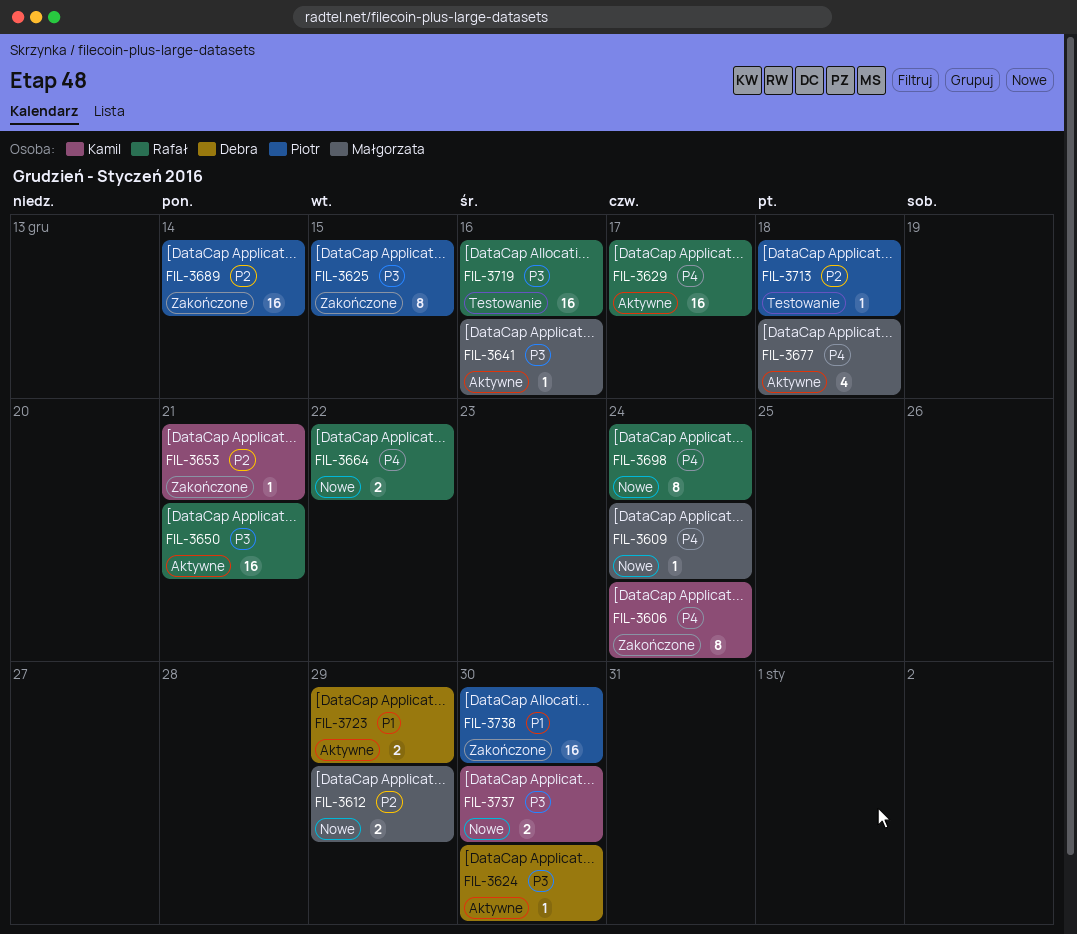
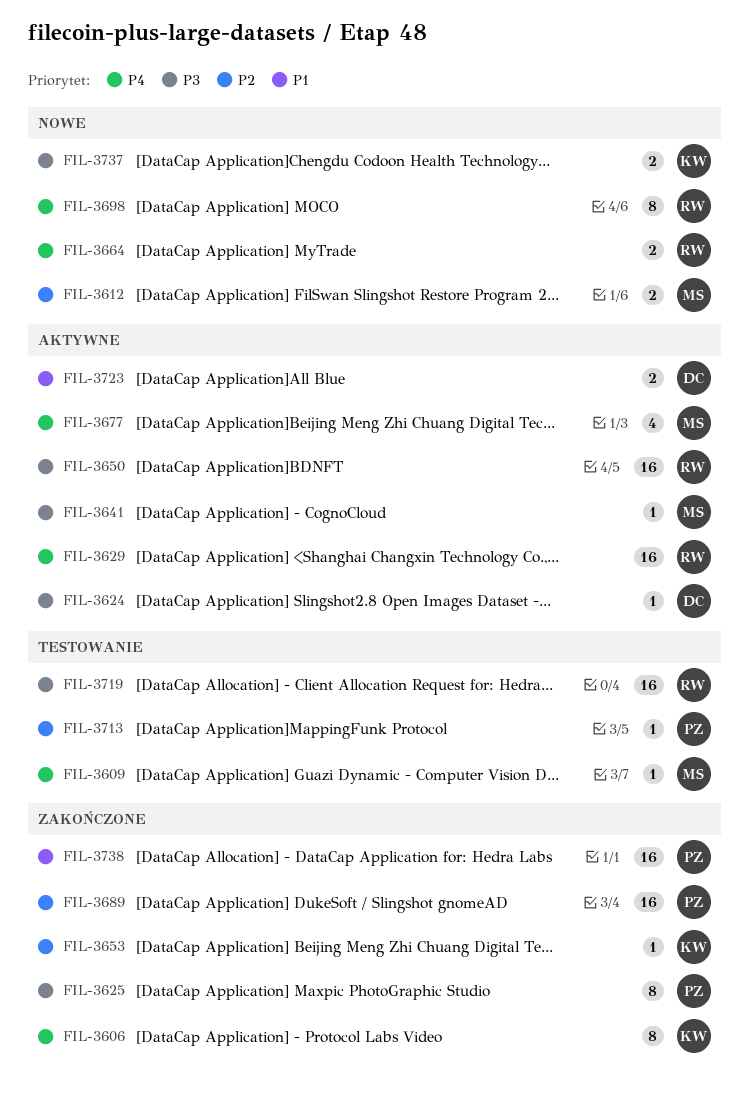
FIL-3609, status: Nowe -> Testowanie

